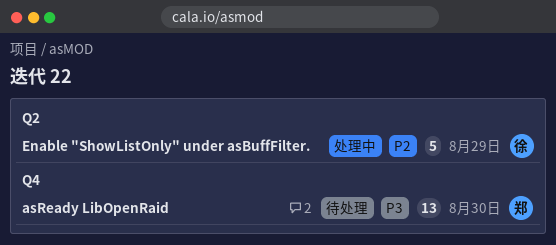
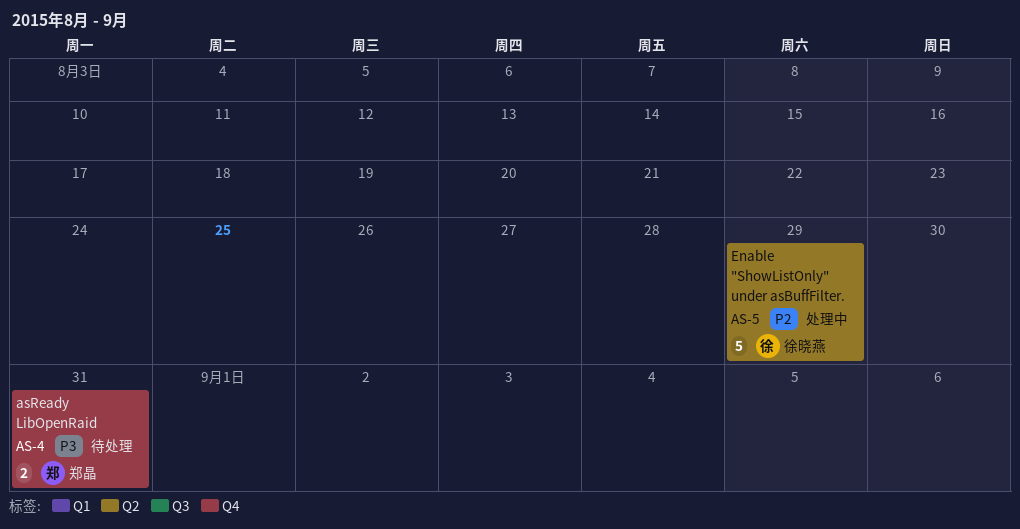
asReady LibOpenRaid, estimate: 13 -> 2
asReady LibOpenRaid, due: Aug 30 -> Aug 31

